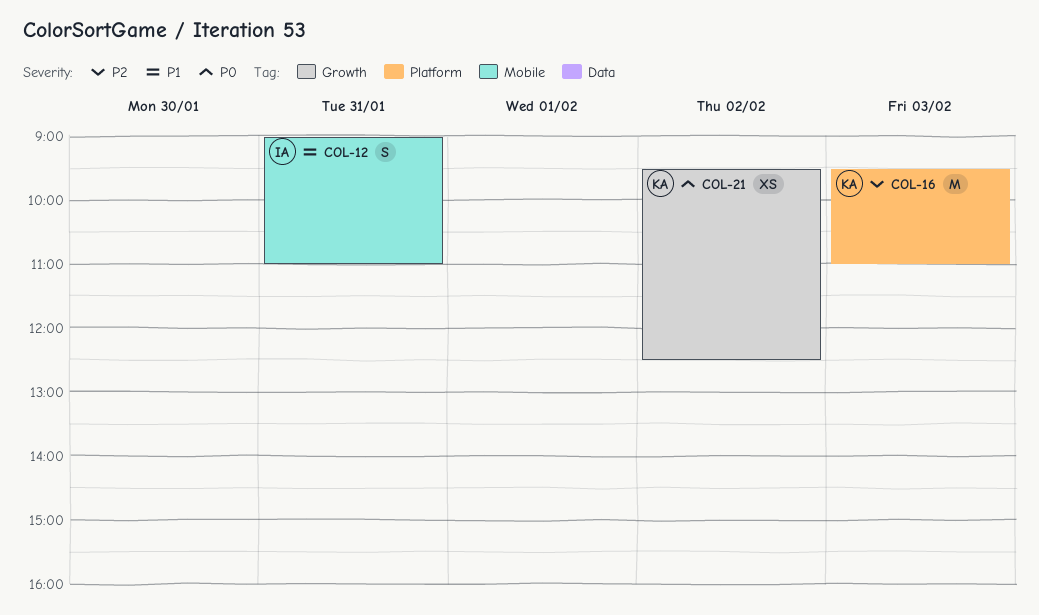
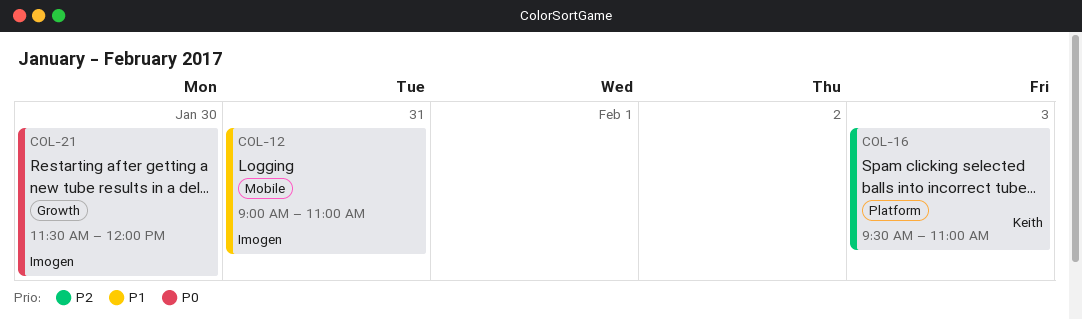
COL-21, owner: Keith -> Imogen
COL-21, day: Feb 2 -> Jan 30
COL-21, begins: 09:30 -> 11:30
COL-21, ends: 12:30 -> 12:00

